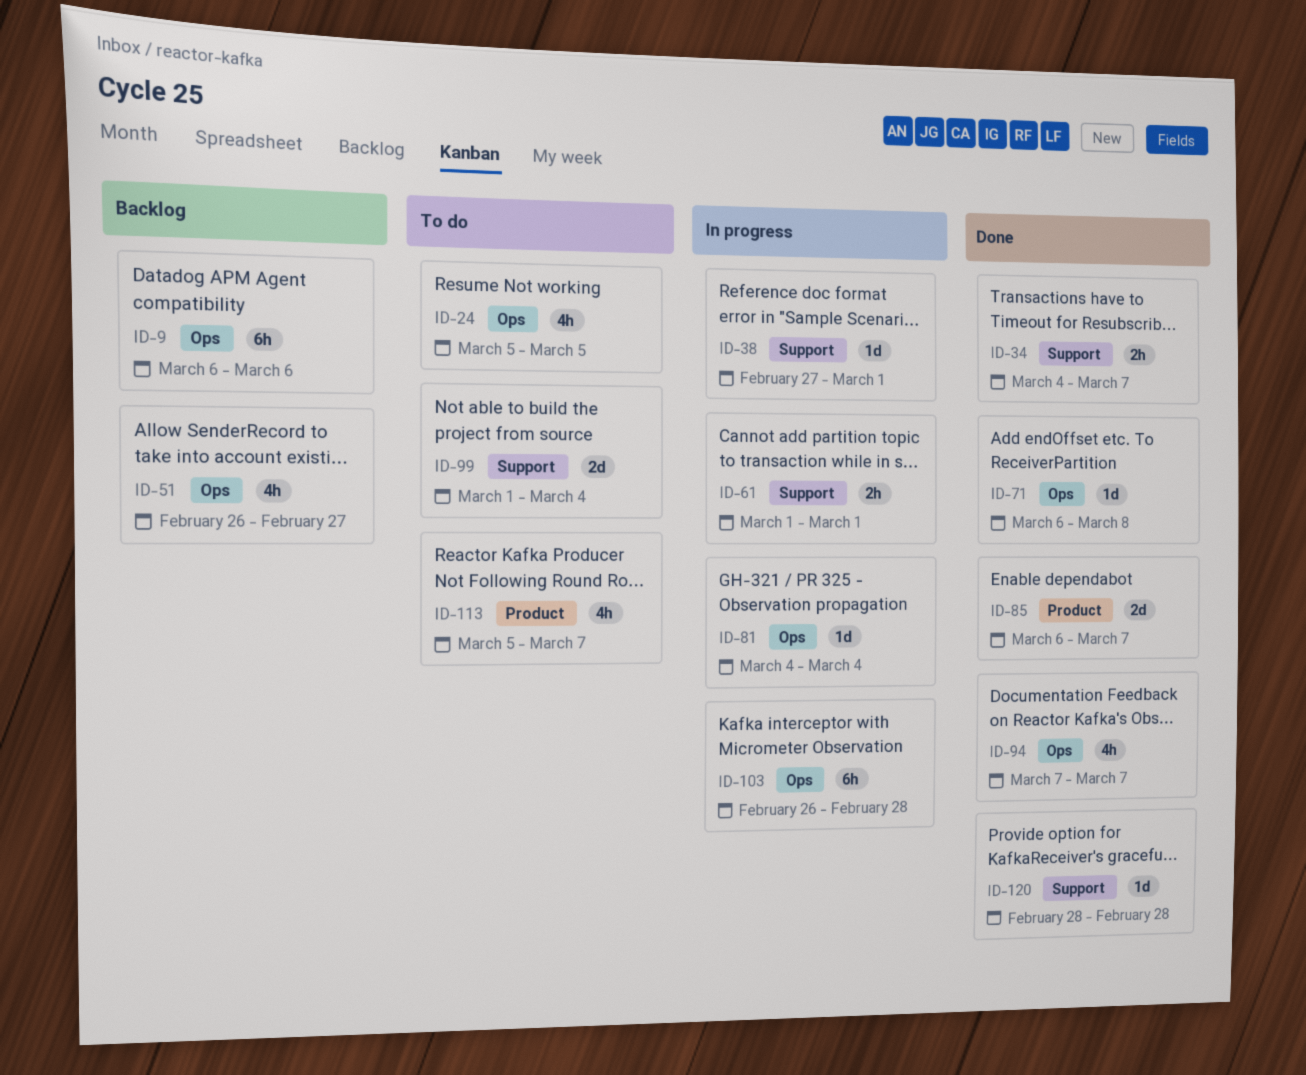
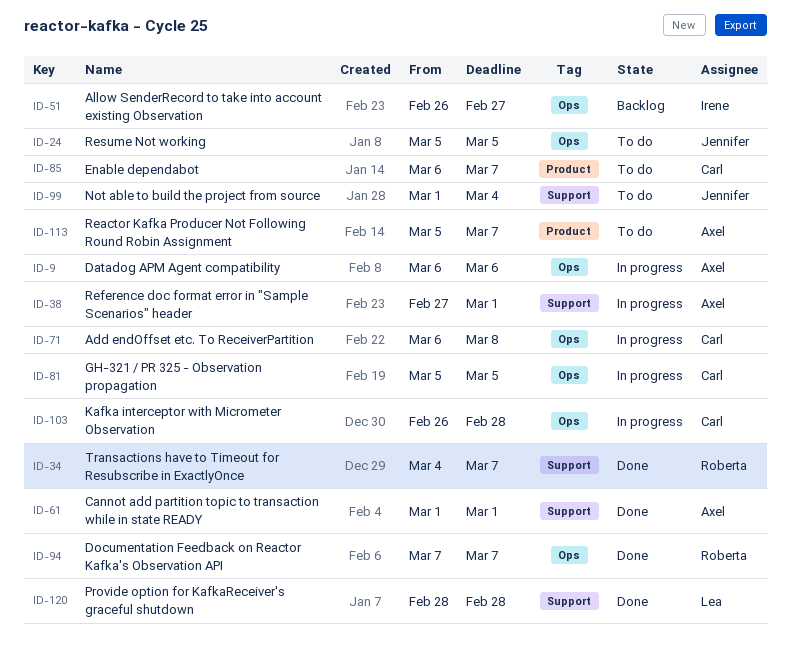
ID-9, status: Backlog -> In progress
ID-61, status: In progress -> Done
ID-71, status: Done -> In progress
ID-81, start: Mar 4 -> Mar 5
ID-81, due: Mar 4 -> Mar 5
ID-85, status: Done -> To do

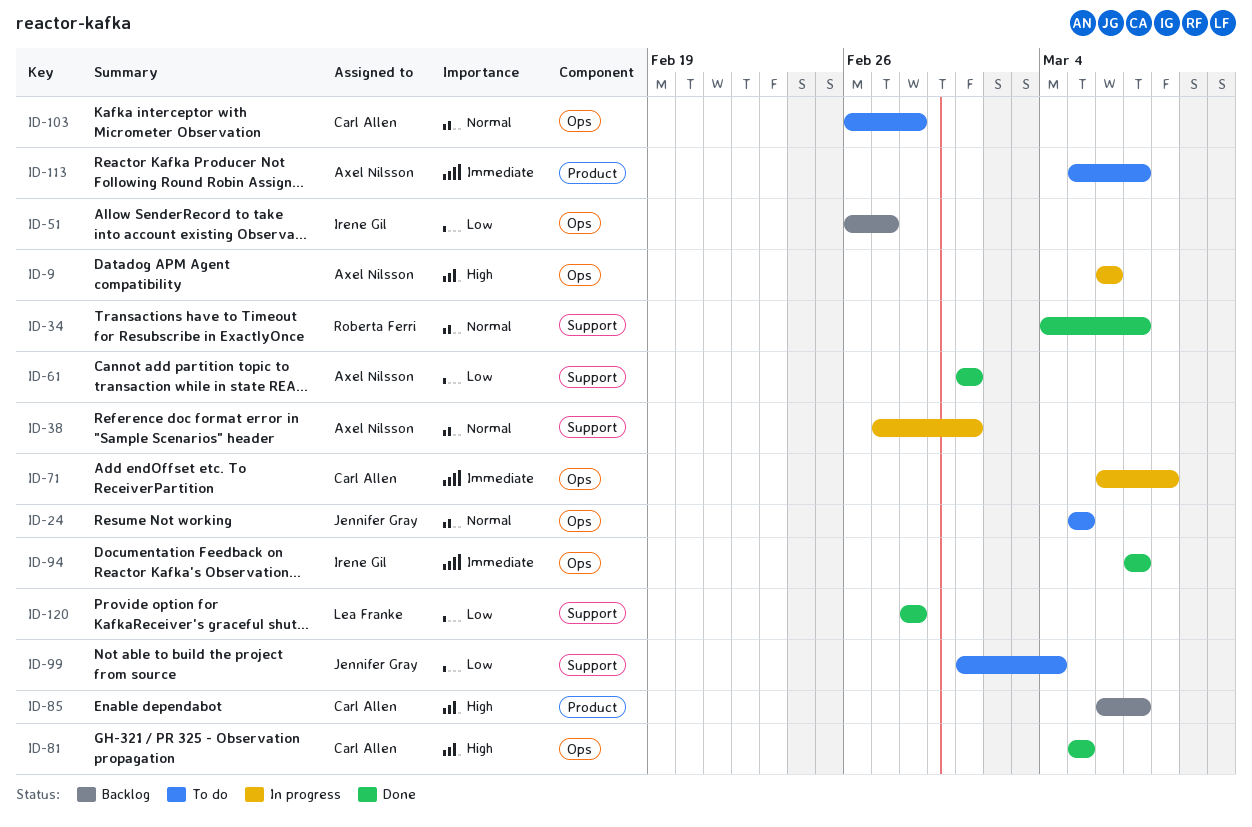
ID-81, status: In progress -> Done
ID-85, status: To do -> Backlog
ID-94, owner: Roberta Ferri -> Irene Gil
ID-103, status: In progress -> To do

